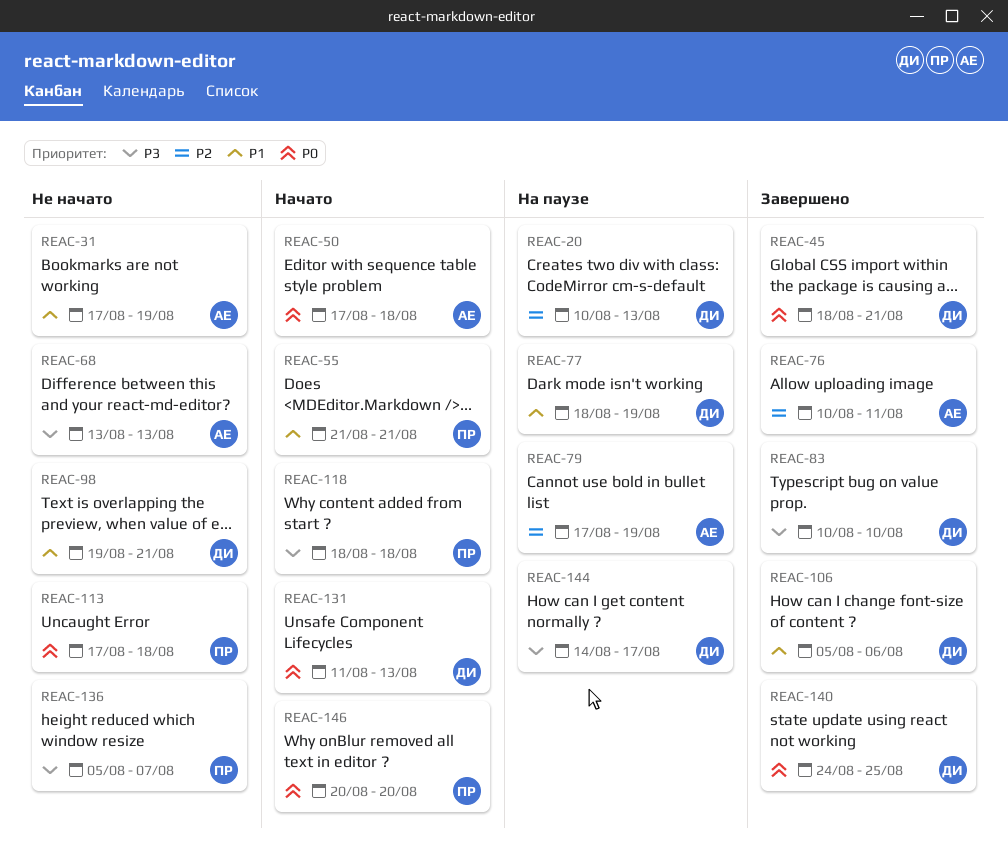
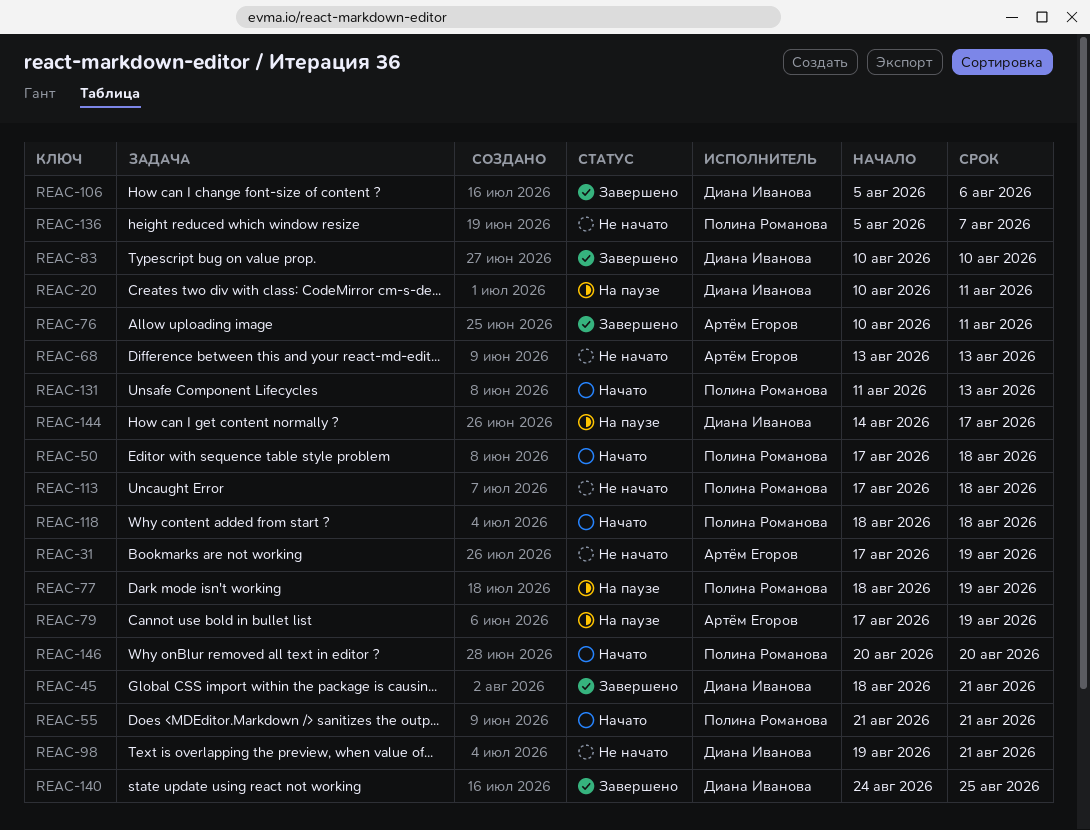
REAC-20, due: Aug 13 -> Aug 11
REAC-50, owner: Артём Егоров -> Полина Романова
REAC-77, owner: Диана Иванова -> Полина Романова
REAC-131, owner: Диана Иванова -> Полина Романова

